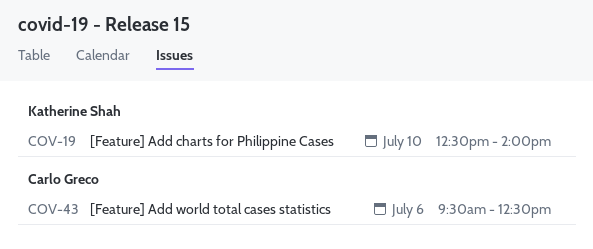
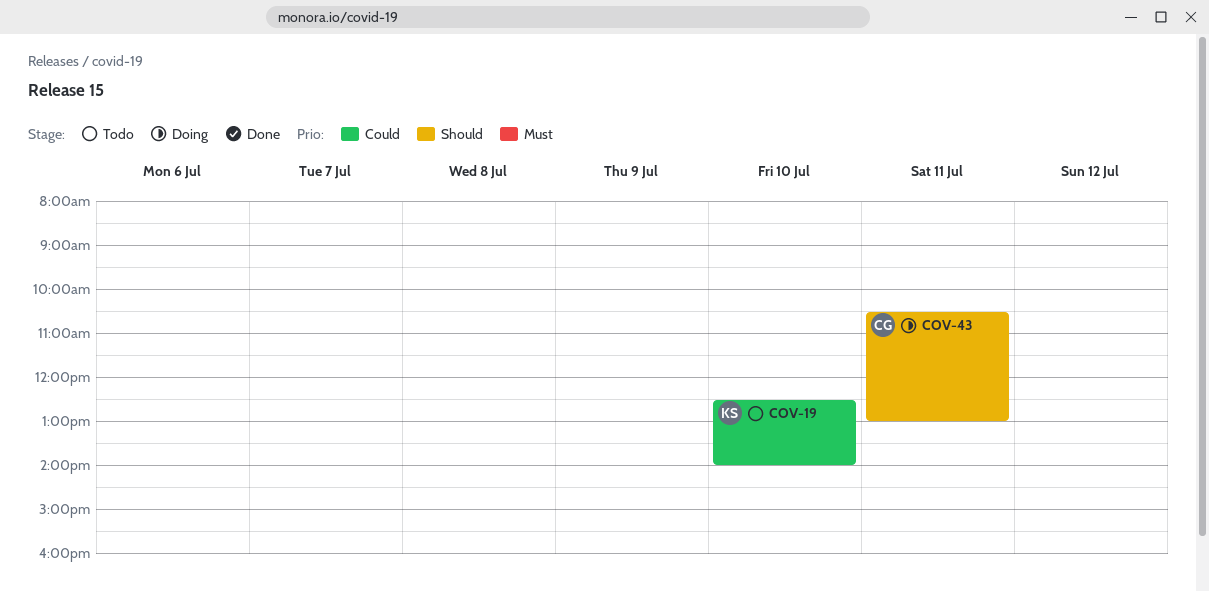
COV-43, day: Jul 6 -> Jul 11
COV-43, begins: 09:30 -> 10:30
COV-43, ends: 12:30 -> 13:00

